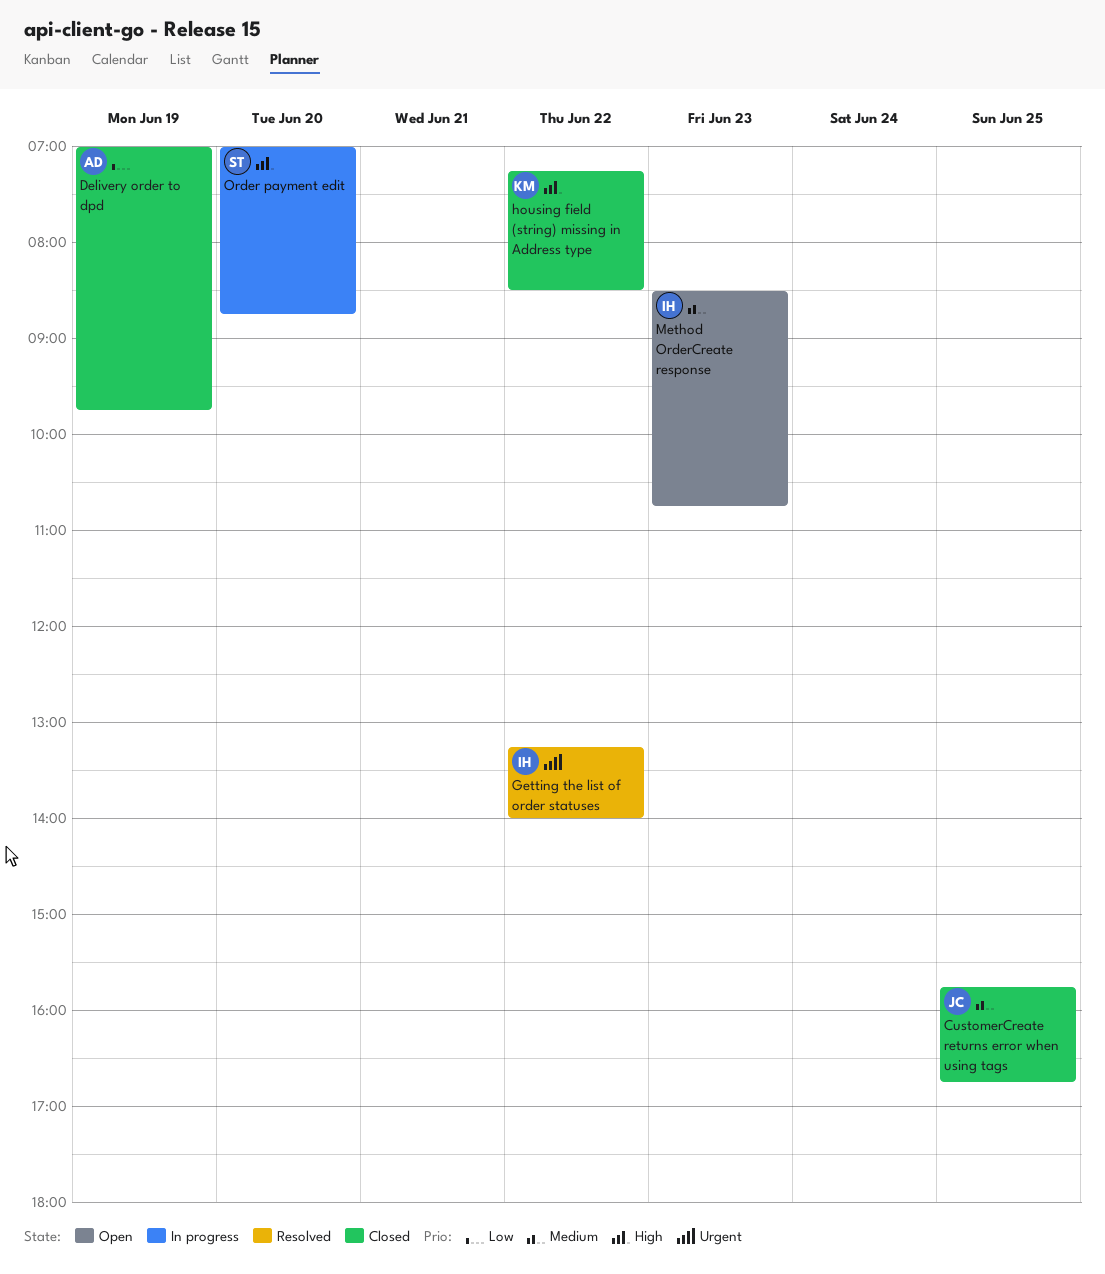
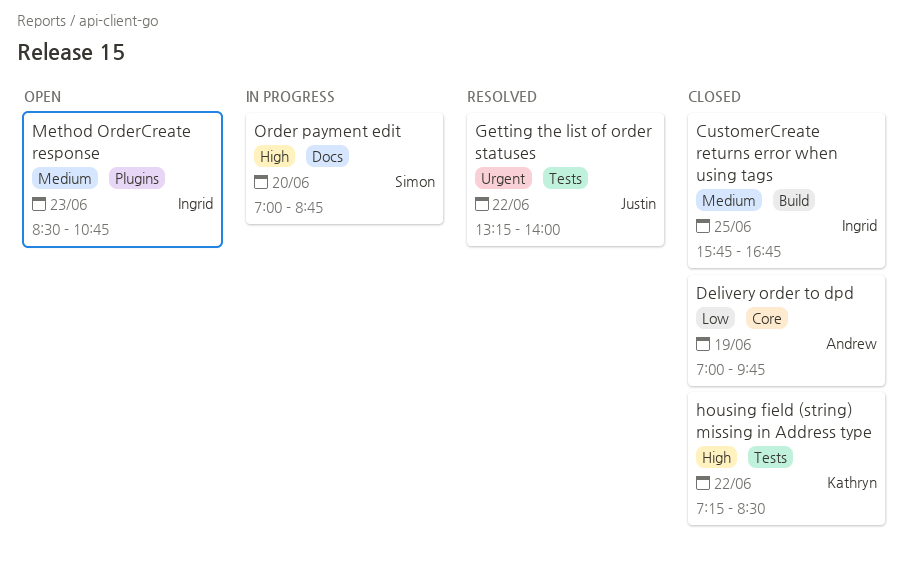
CustomerCreate returns error when using tags, owner: Justin -> Ingrid
Getting the list of order statuses, owner: Ingrid -> Justin

